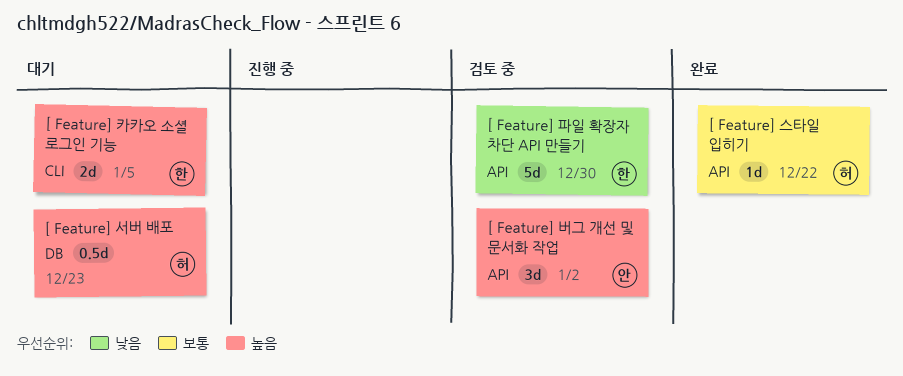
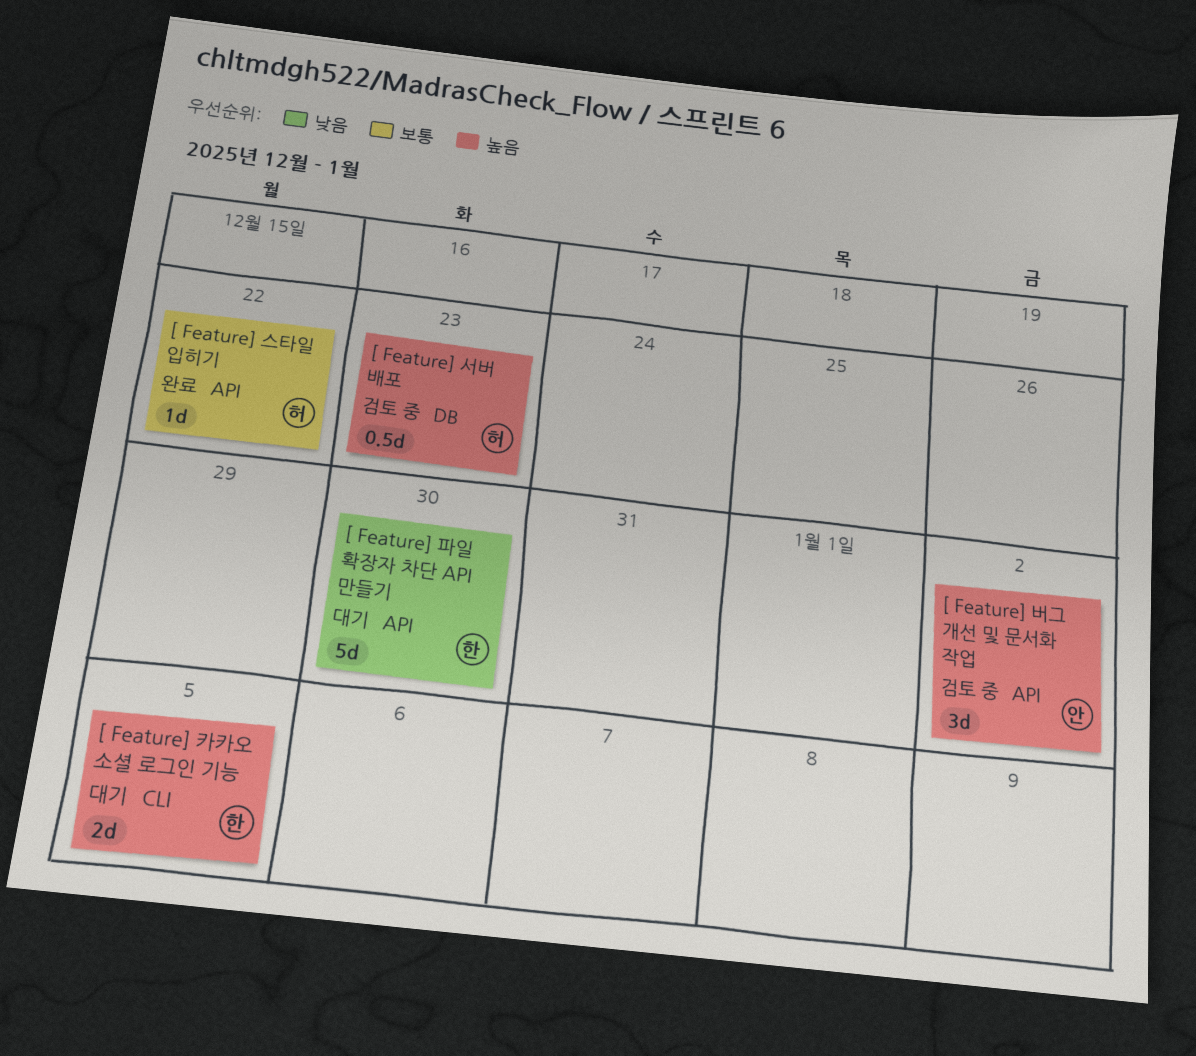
[ Feature] 서버 배포, status: 대기 -> 검토 중
[ Feature] 파일 확장자 차단 API 만들기, status: 검토 중 -> 대기

